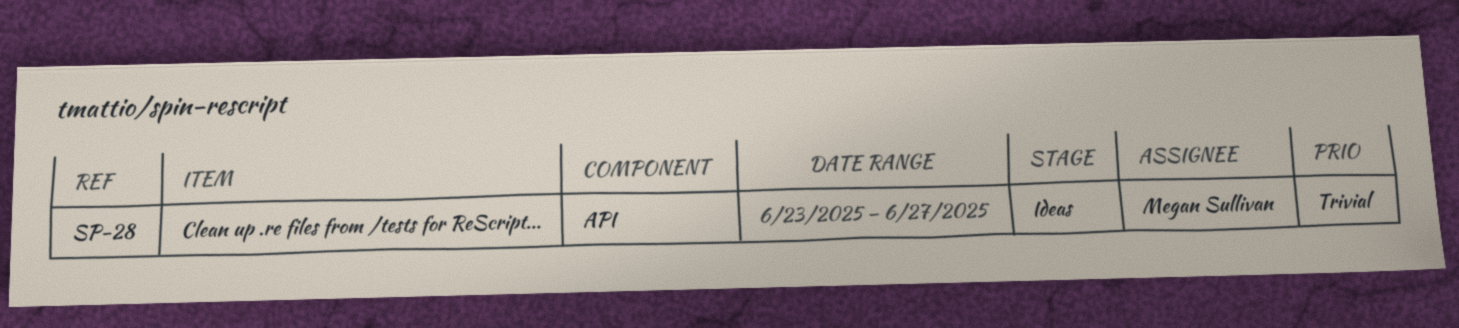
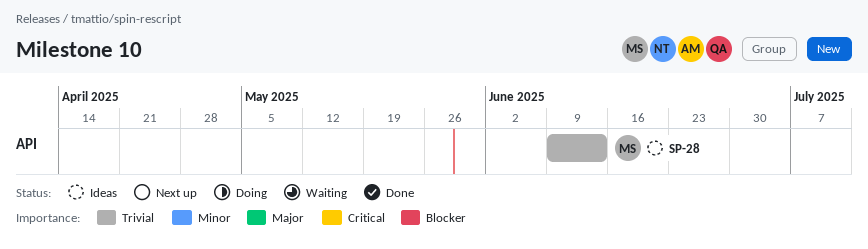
SP-28, start: Jun 23 -> Jun 9
SP-28, due: Jun 27 -> Jun 13

